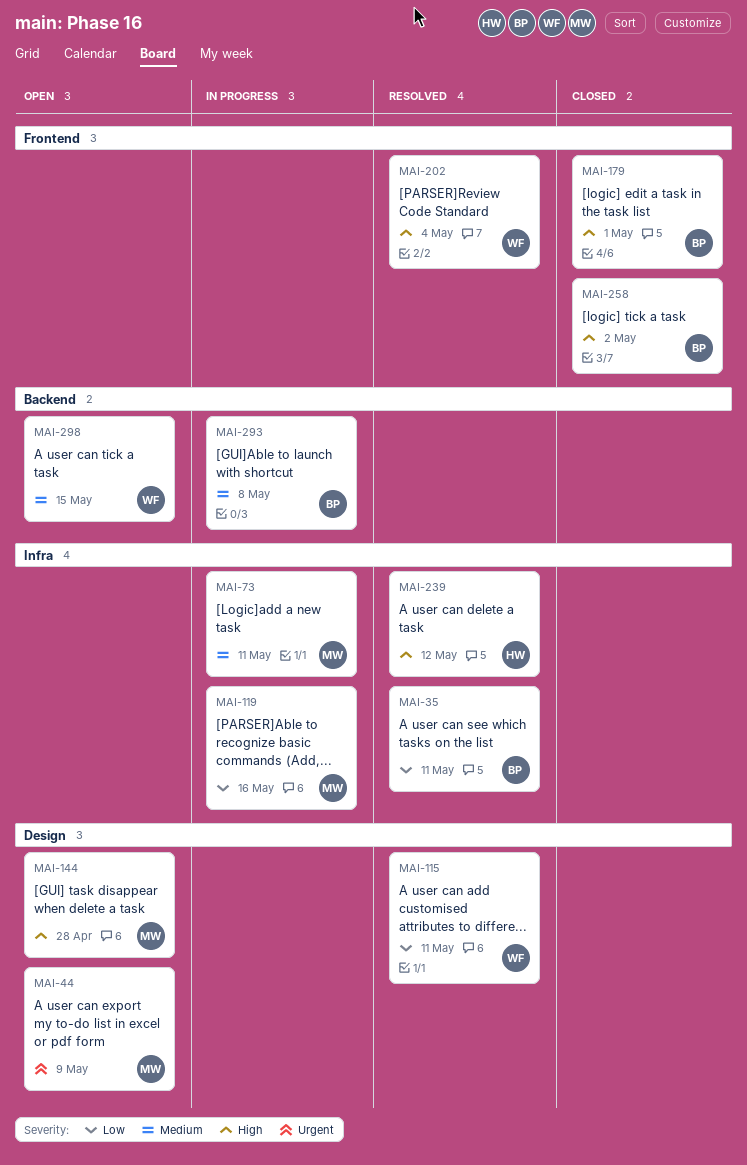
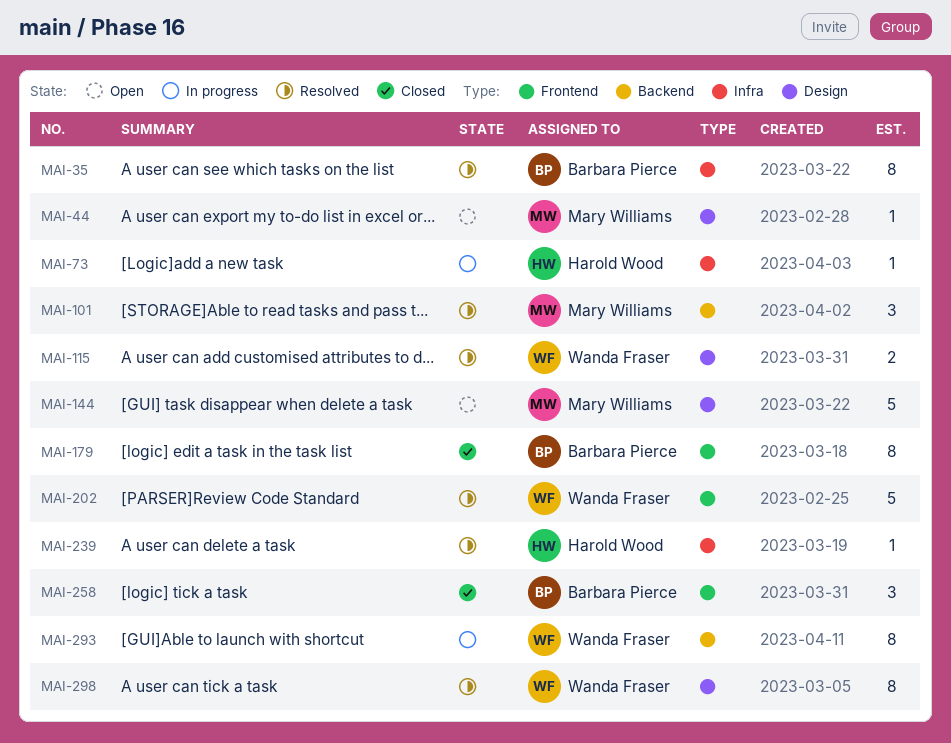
MAI-73, owner: Mary Williams -> Harold Wood
MAI-101: none -> present
MAI-119: present -> none
MAI-293, owner: Barbara Pierce -> Wanda Fraser
MAI-298, status: Open -> Resolved
MAI-298, label: Backend -> Design

